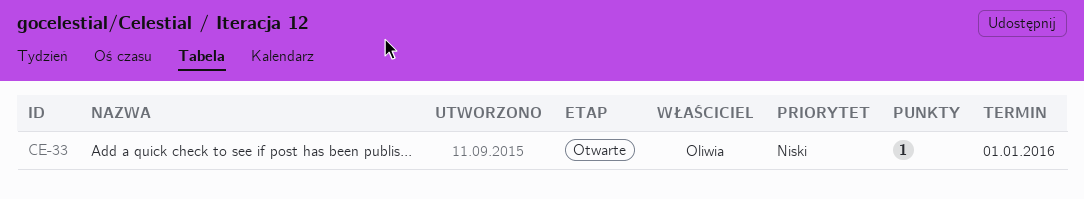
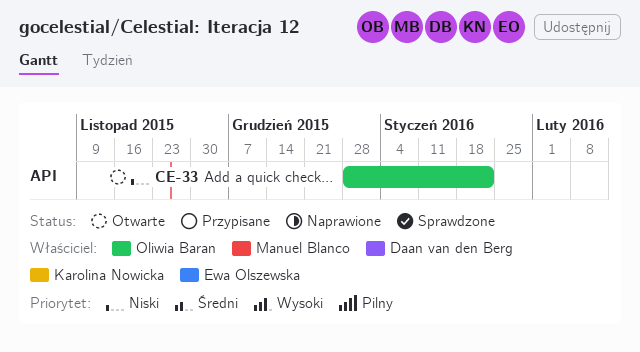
CE-33, due: Jan 1 -> Jan 22

